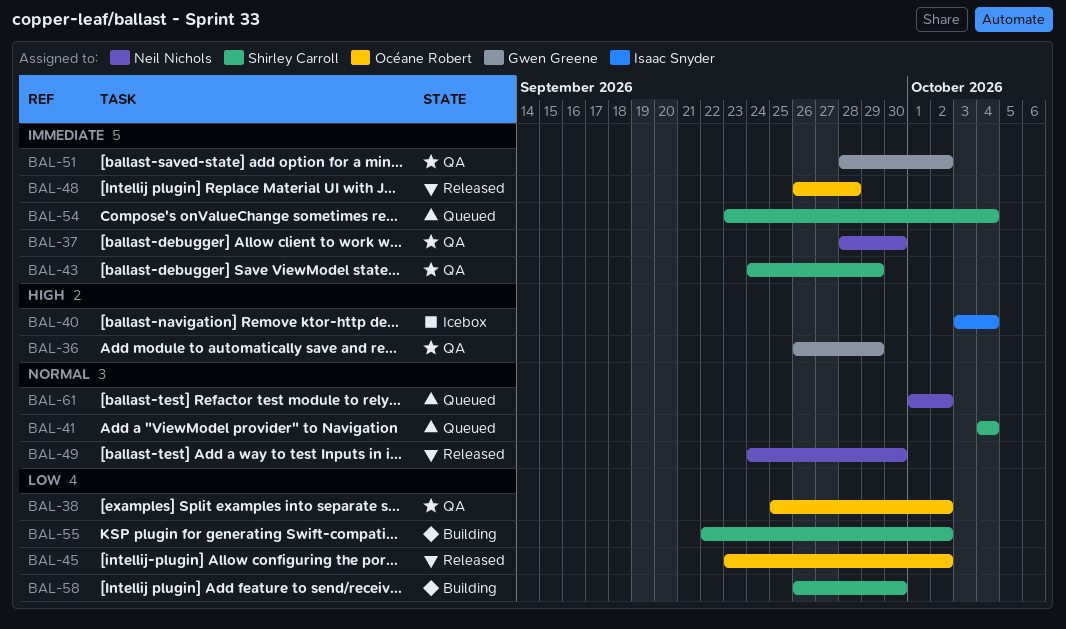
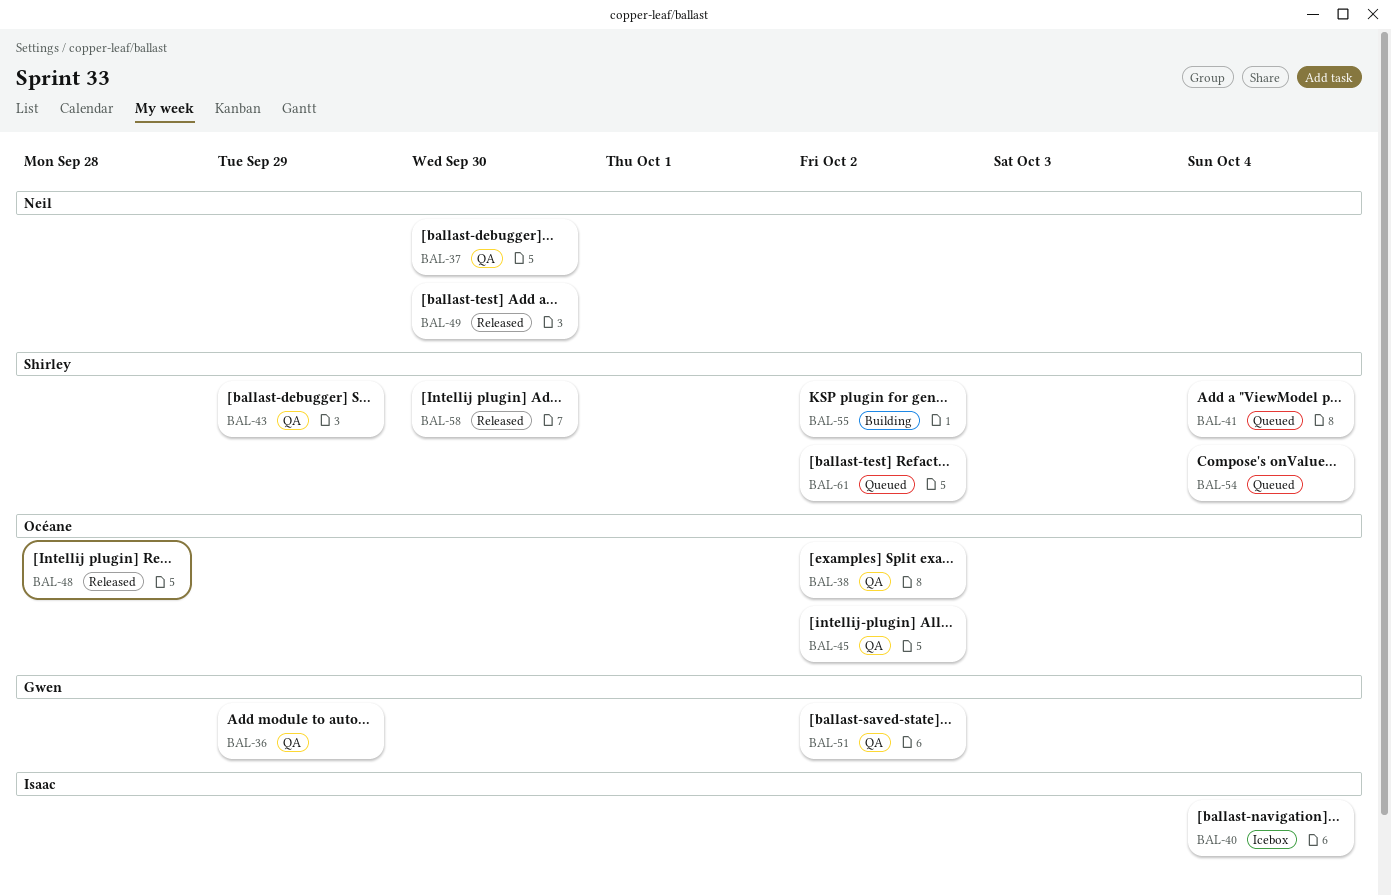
BAL-45, status: Released -> QA
BAL-58, status: Building -> Released
BAL-61, owner: Neil Nichols -> Shirley Carroll

